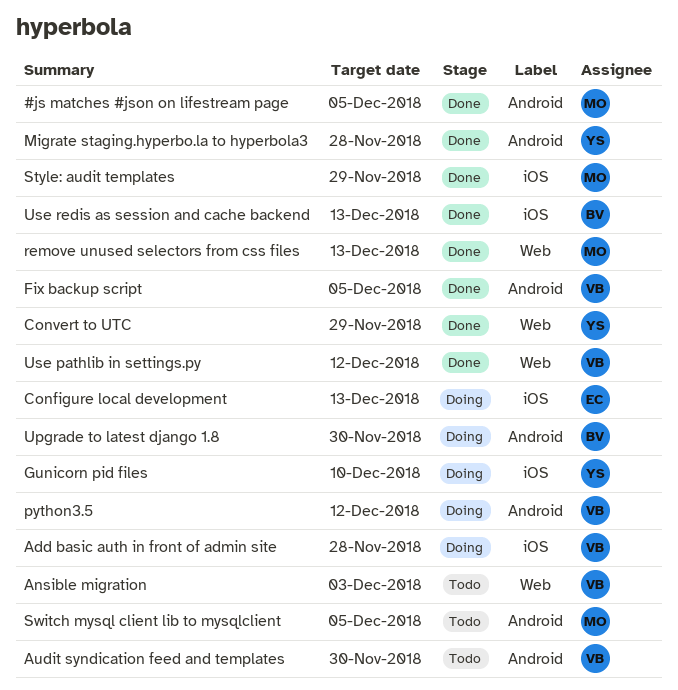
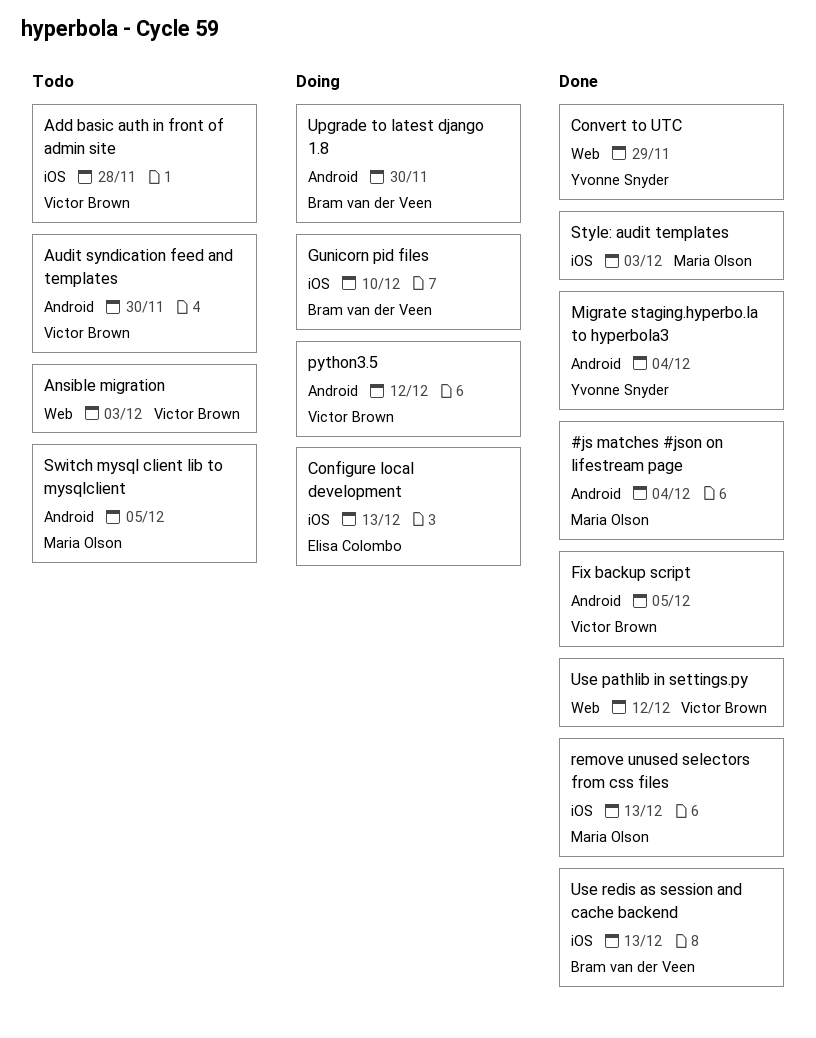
#js matches #json on lifestream page, due: Dec 5 -> Dec 4
Add basic auth in front of admin site, status: Doing -> Todo
Gunicorn pid files, owner: Yvonne Snyder -> Bram van der Veen
Migrate staging.hyperbo.la to hyperbola3, due: Nov 28 -> Dec 4
remove unused selectors from css files, label: Web -> iOS
Style: audit templates, due: Nov 29 -> Dec 3

